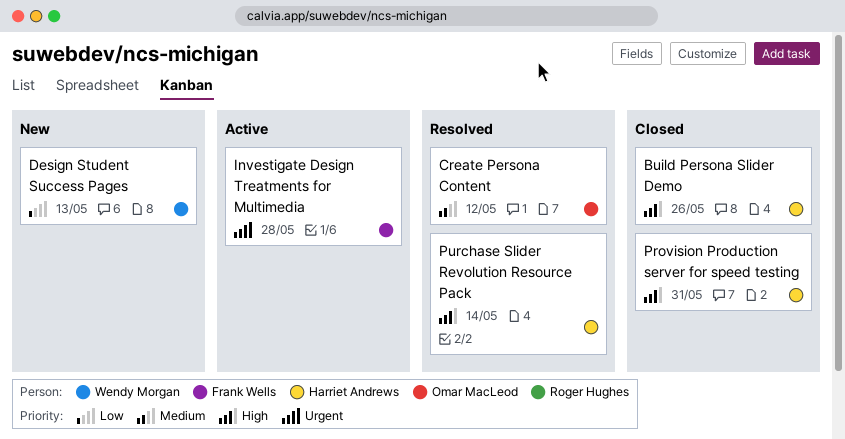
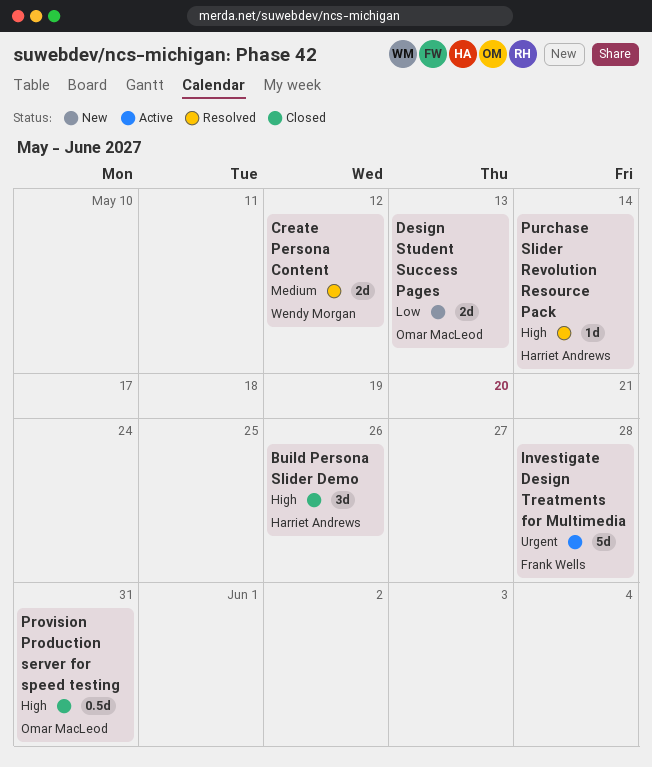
Create Persona Content, owner: Omar MacLeod -> Wendy Morgan
Design Student Success Pages, owner: Wendy Morgan -> Omar MacLeod
Provision Production server for speed testing, owner: Harriet Andrews -> Omar MacLeod

